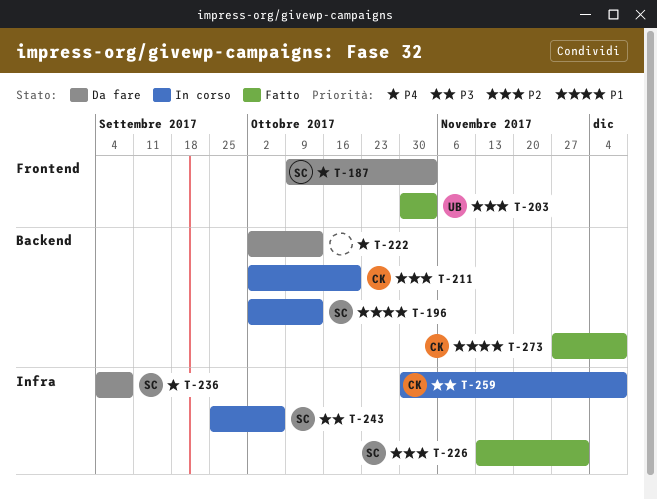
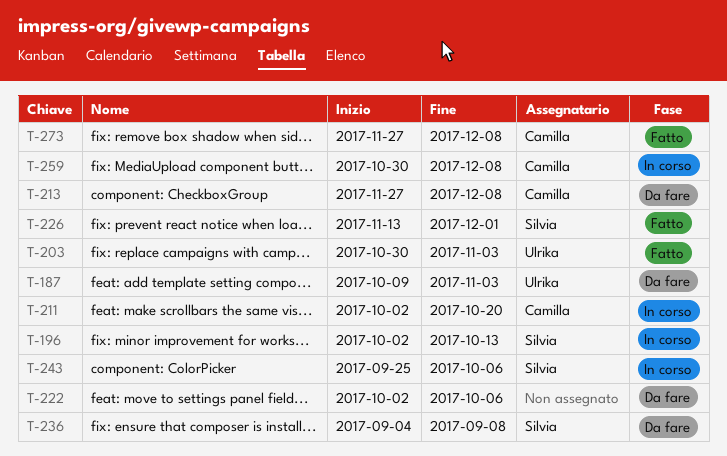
T-187, owner: Silvia -> Ulrika
T-213: none -> present
T-222, due: Oct 13 -> Oct 6

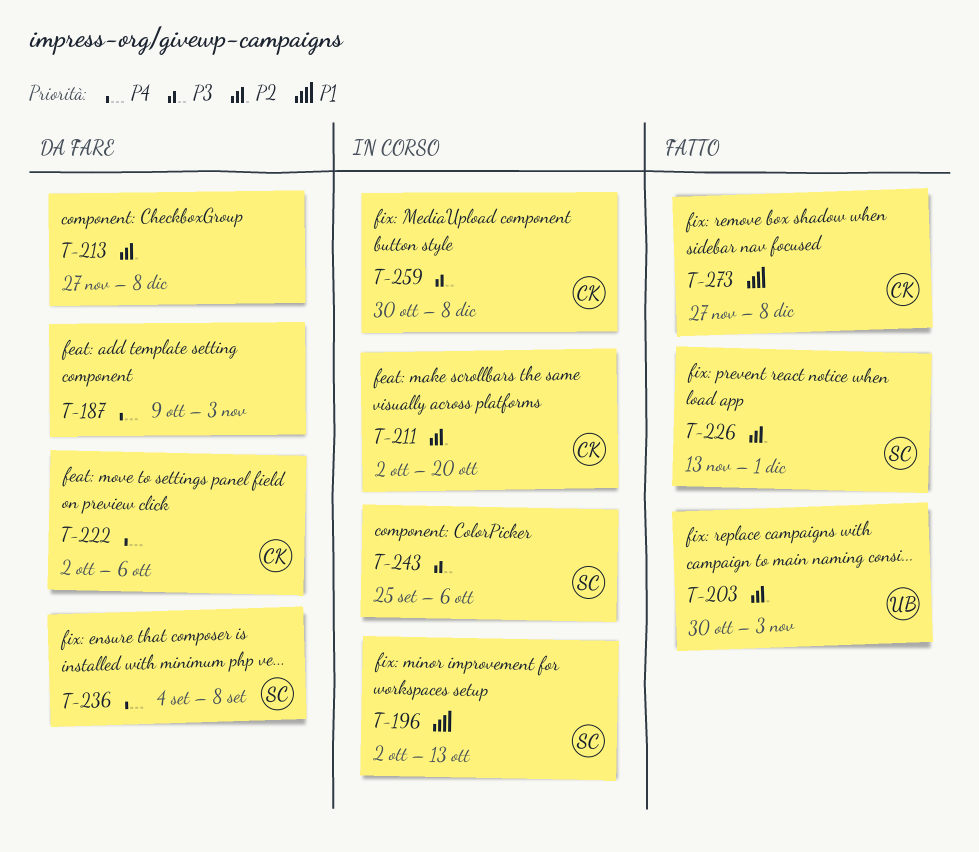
T-187, owner: Ulrika -> none
T-213, owner: Camilla -> none
T-222, owner: none -> Camilla

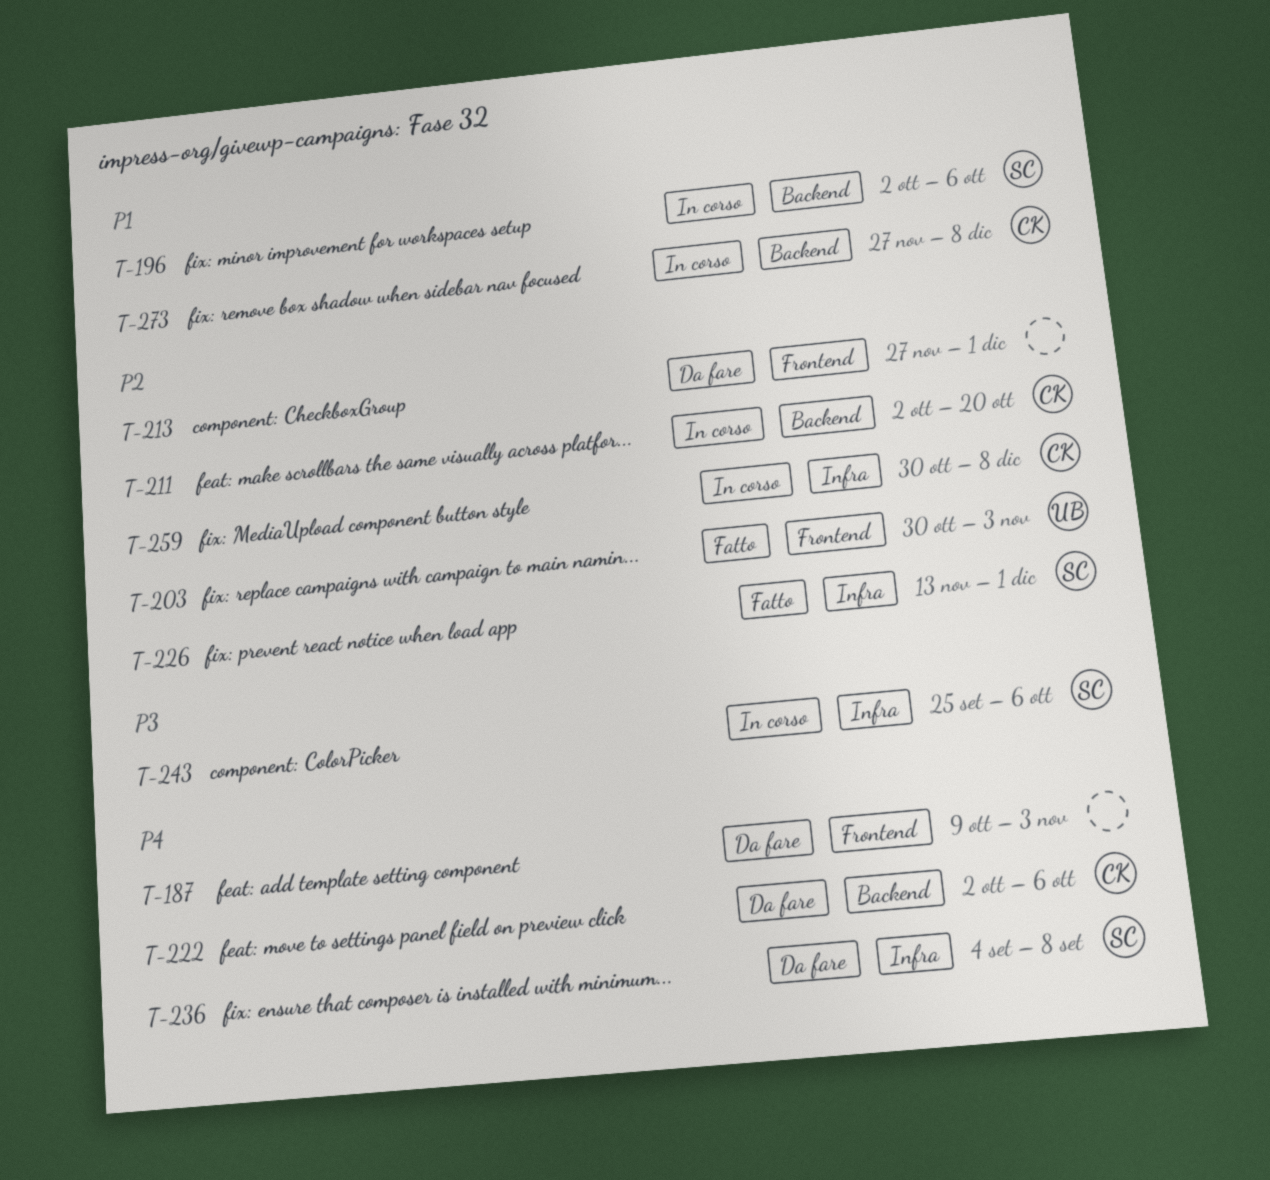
T-196, due: Oct 13 -> Oct 6
T-213, due: Dec 8 -> Dec 1
T-259, priority: P3 -> P2
T-273, status: Fatto -> In corso

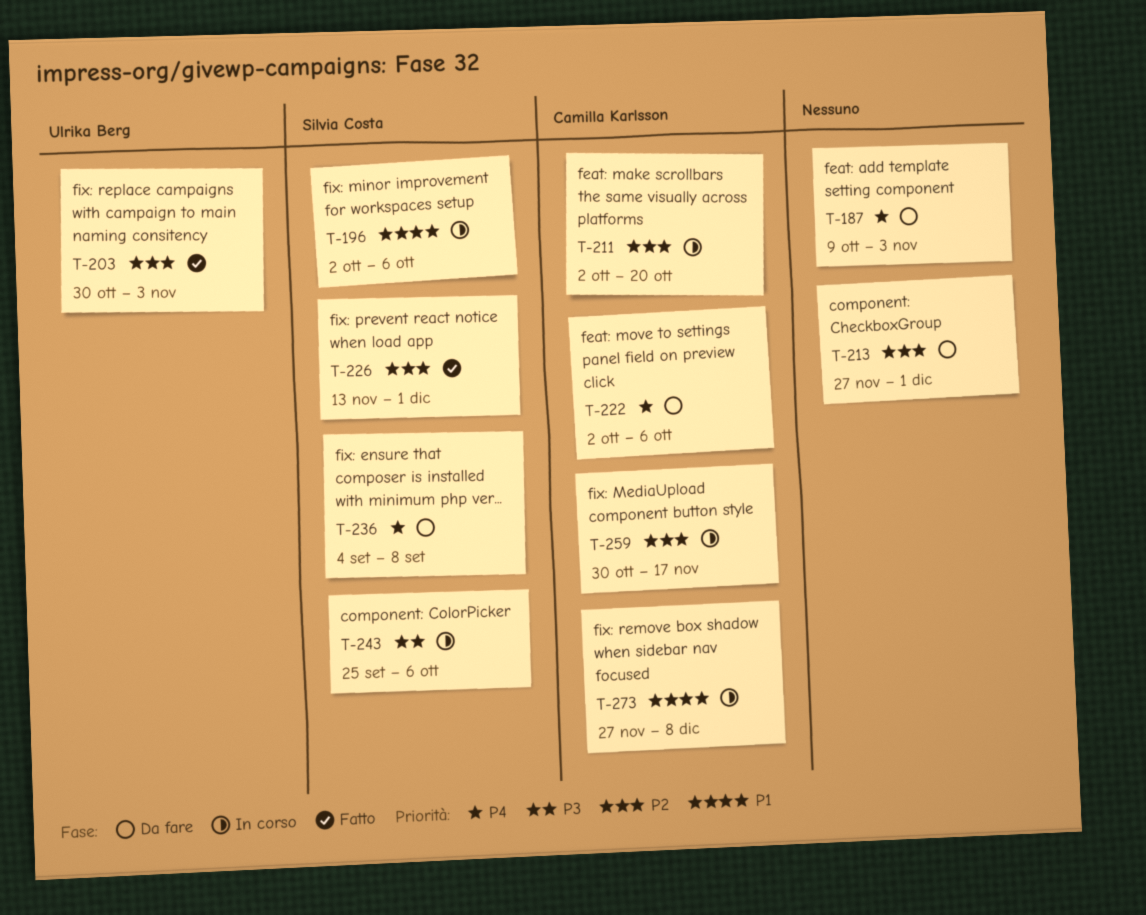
T-259, due: Dec 8 -> Nov 17

